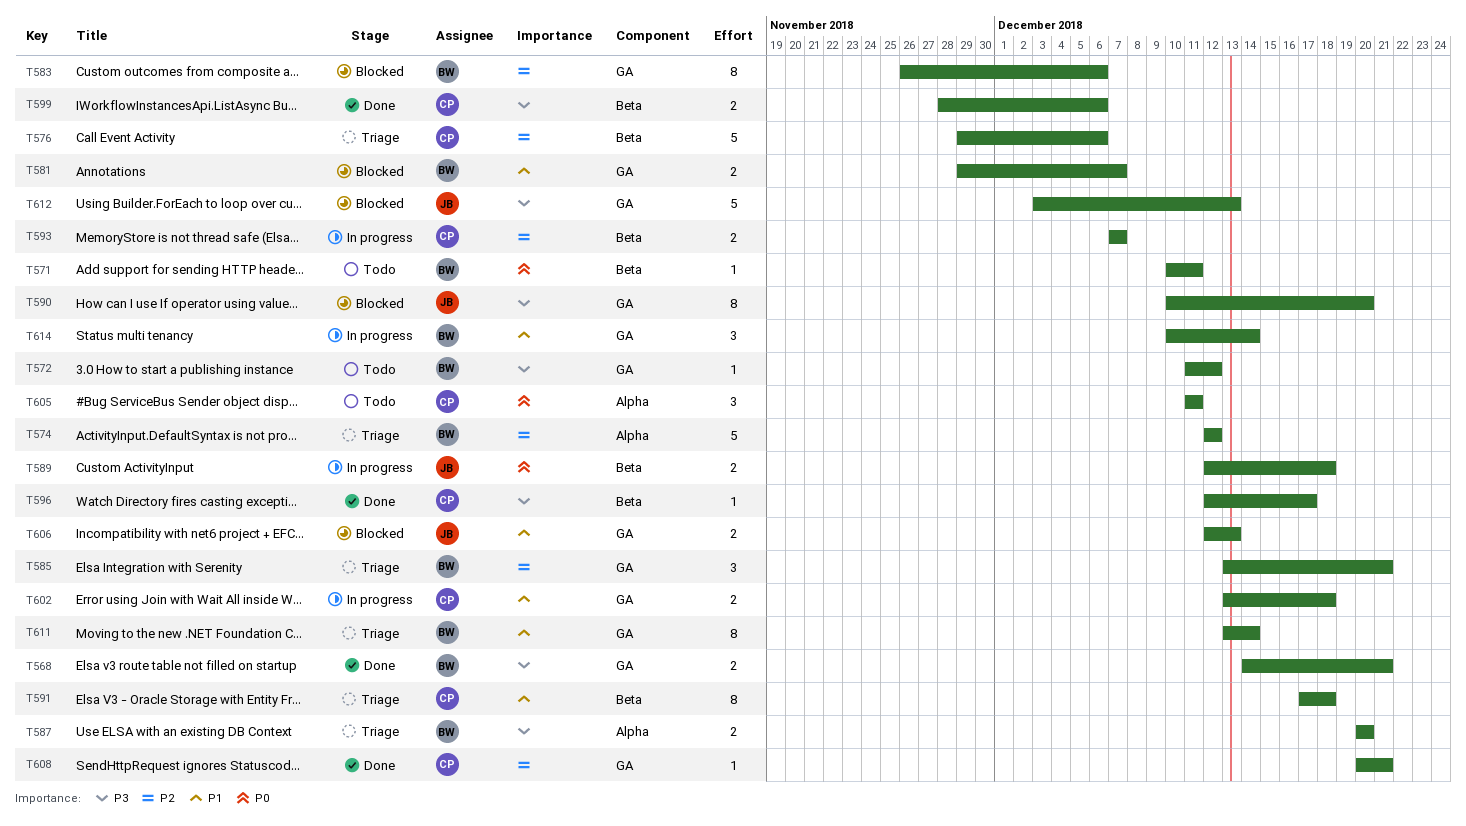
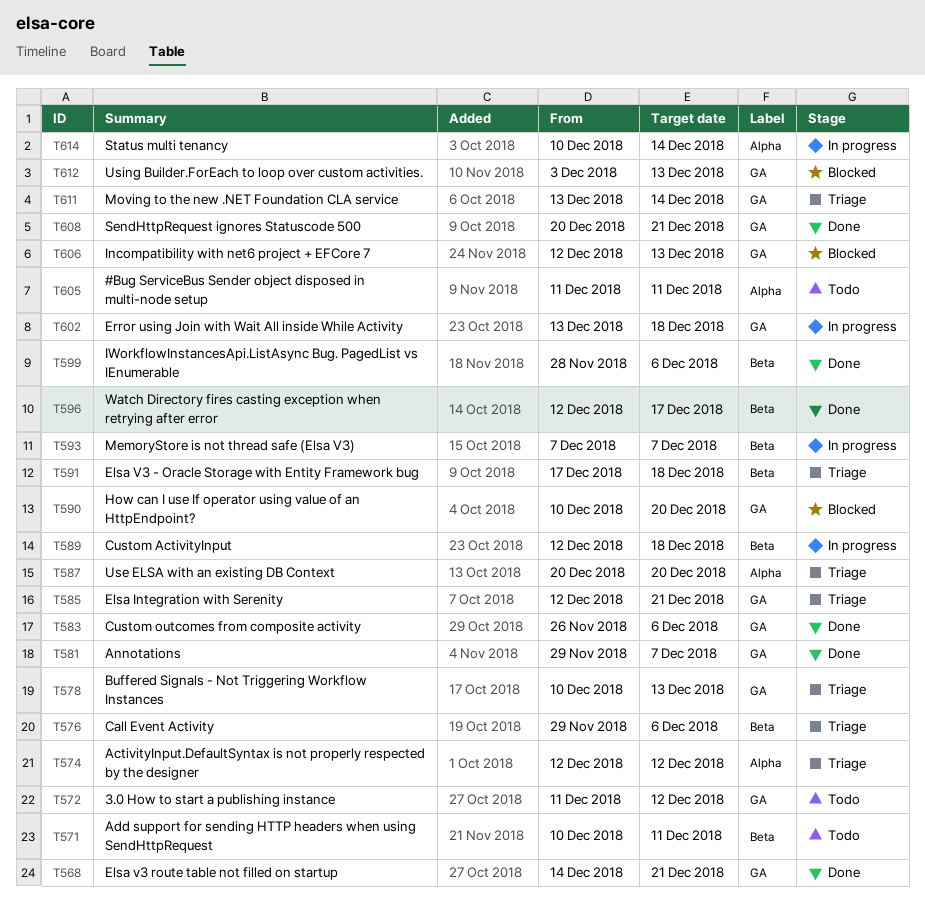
T578: none -> present
T581, status: Blocked -> Done
T583, status: Blocked -> Done
T585, start: Dec 13 -> Dec 12
T614, label: GA -> Alpha

